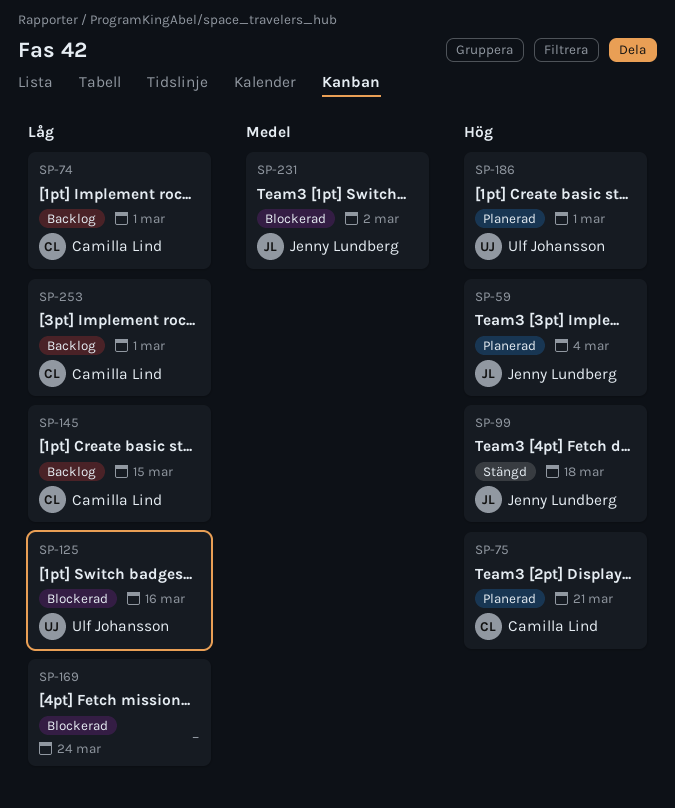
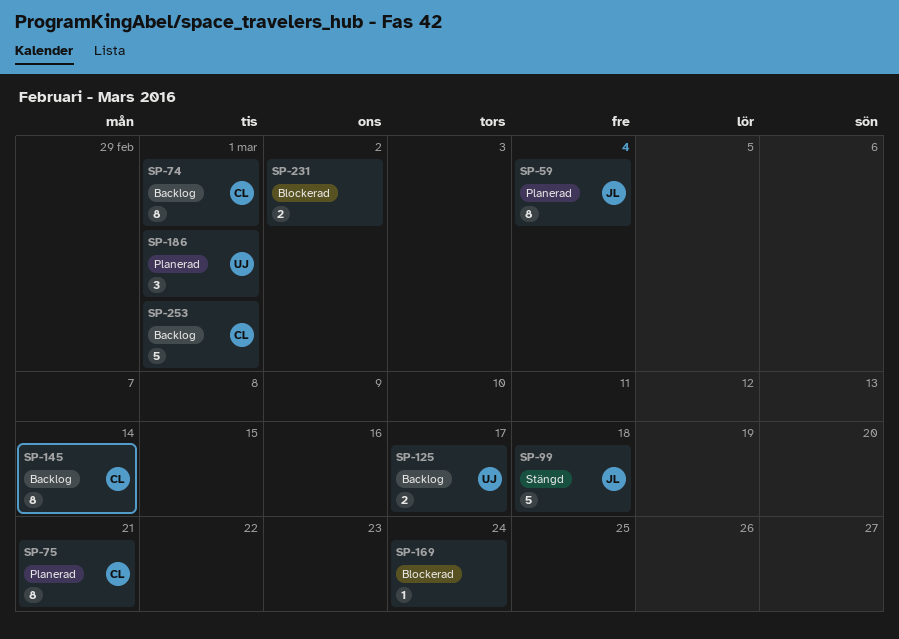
SP-125, status: Blockerad -> Backlog
SP-125, due: Mar 16 -> Mar 17
SP-145, due: Mar 15 -> Mar 14
SP-231, owner: Jenny Lundberg -> none

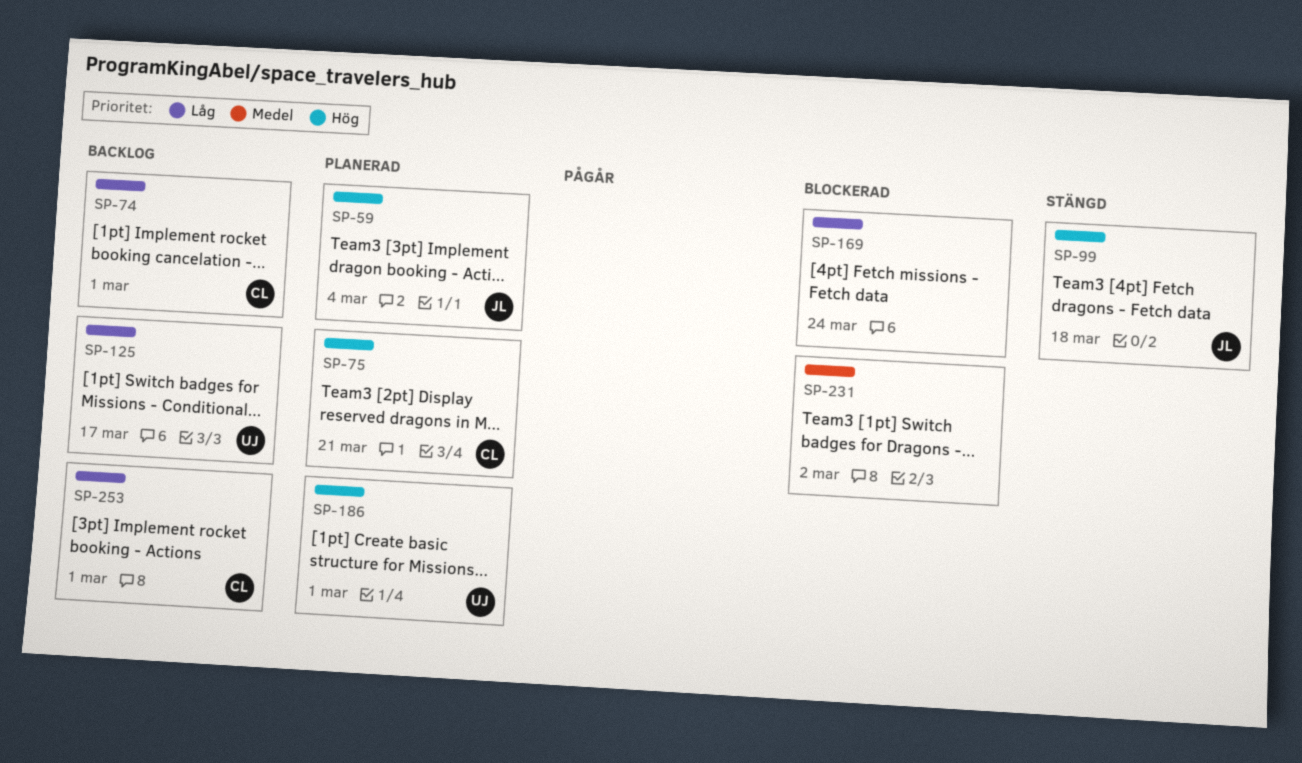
SP-145: present -> none

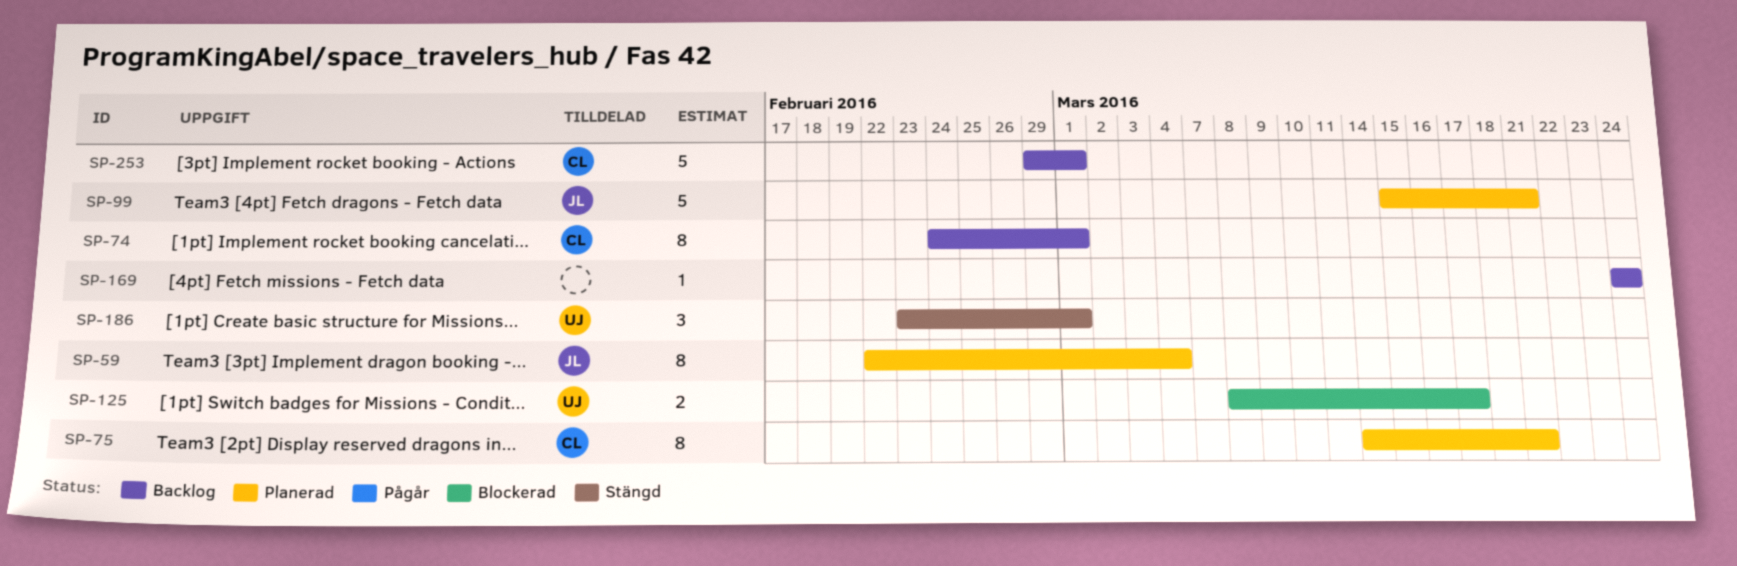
SP-99, status: Stängd -> Planerad
SP-99, due: Mar 18 -> Mar 21
SP-125, status: Backlog -> Blockerad
SP-169, status: Blockerad -> Backlog
SP-186, status: Planerad -> Stängd
SP-231: present -> none

